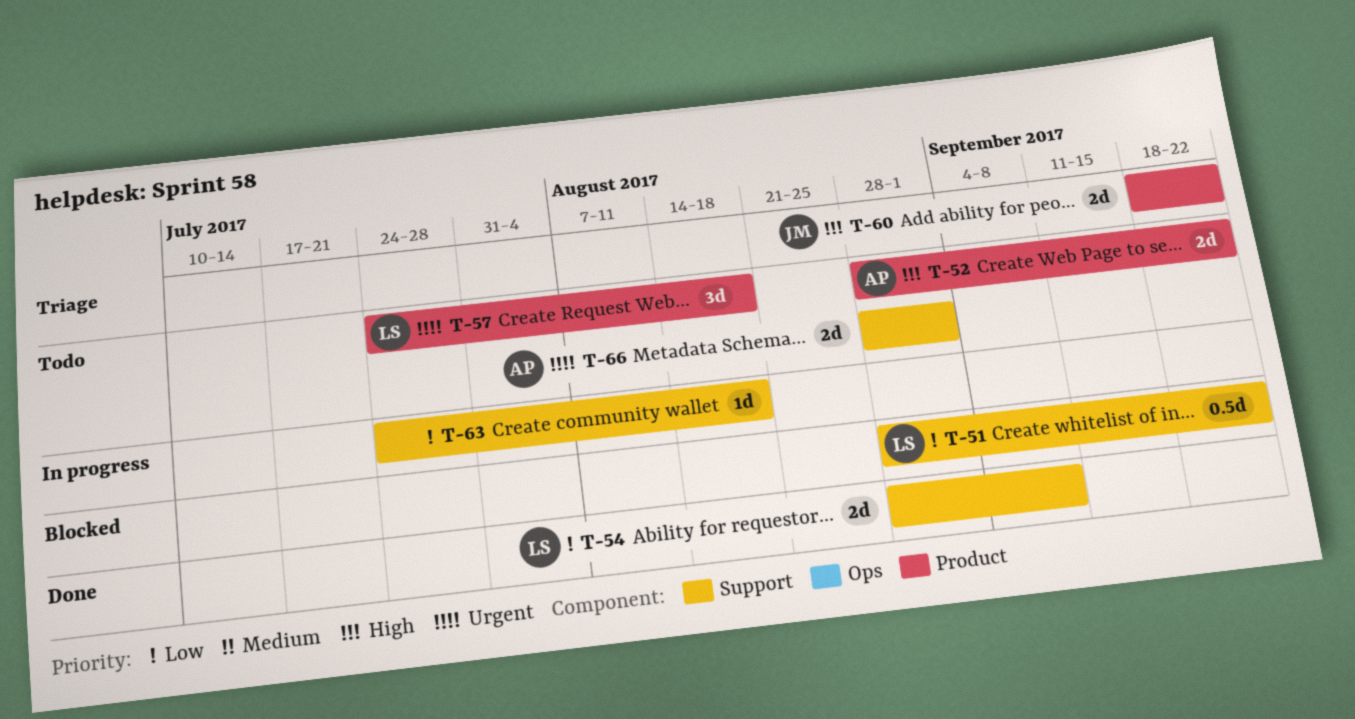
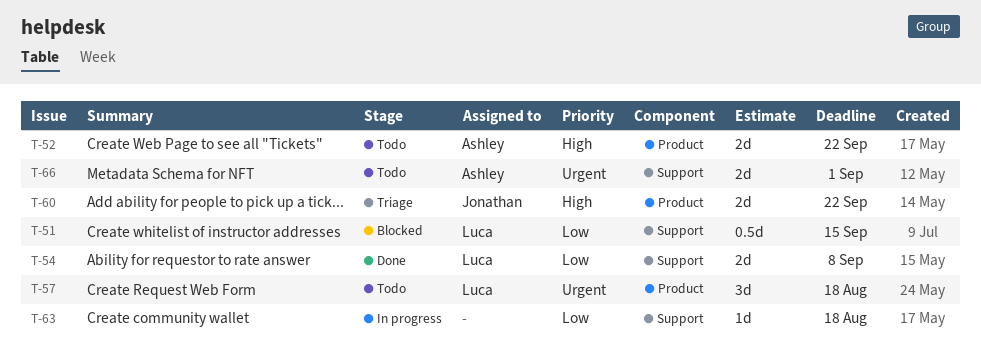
T-51, due: Sep 22 -> Sep 15

